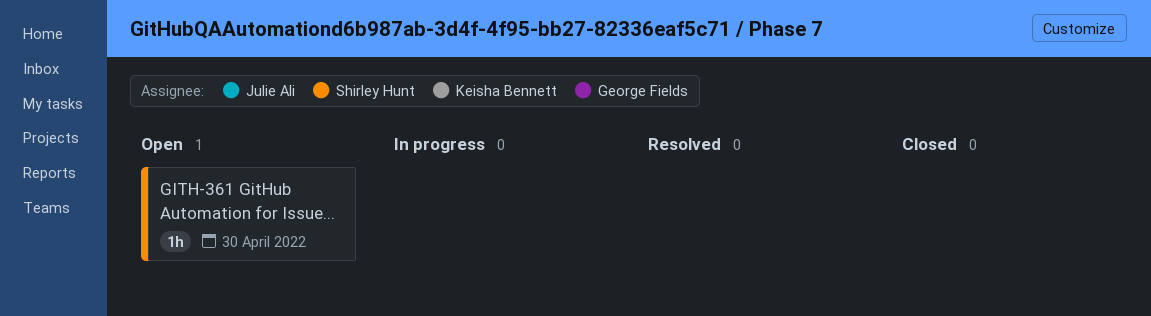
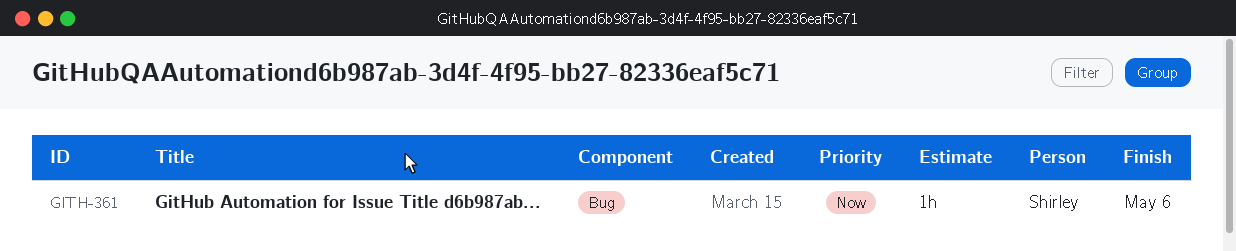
GITH-361, due: Apr 30 -> May 6

